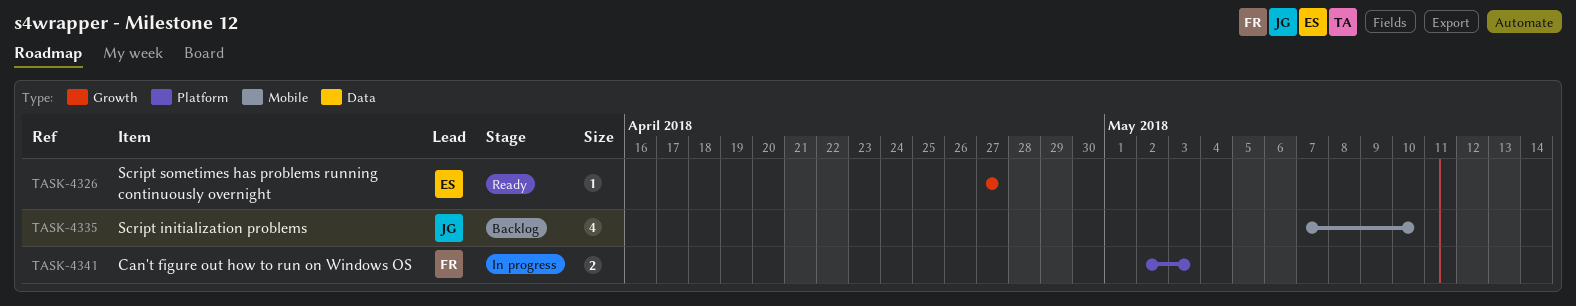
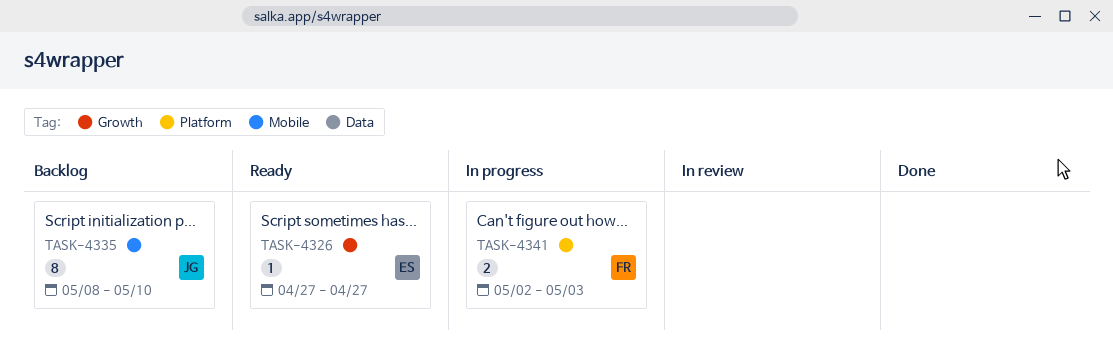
TASK-4335, estimate: 4 -> 8
TASK-4335, start: May 7 -> May 8

